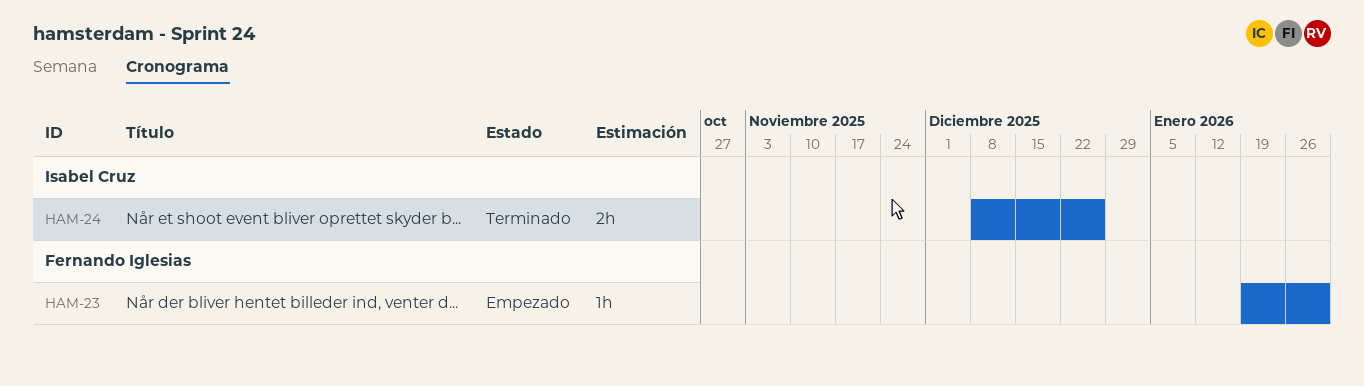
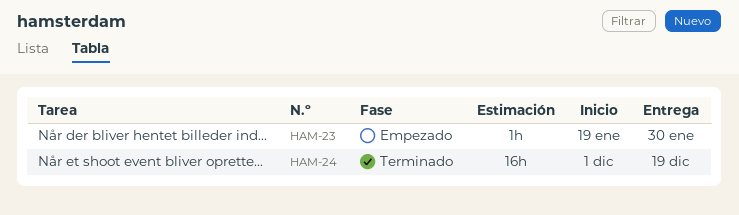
HAM-24, estimate: 2h -> 16h
HAM-24, start: Dec 8 -> Dec 1
HAM-24, due: Dec 26 -> Dec 19

